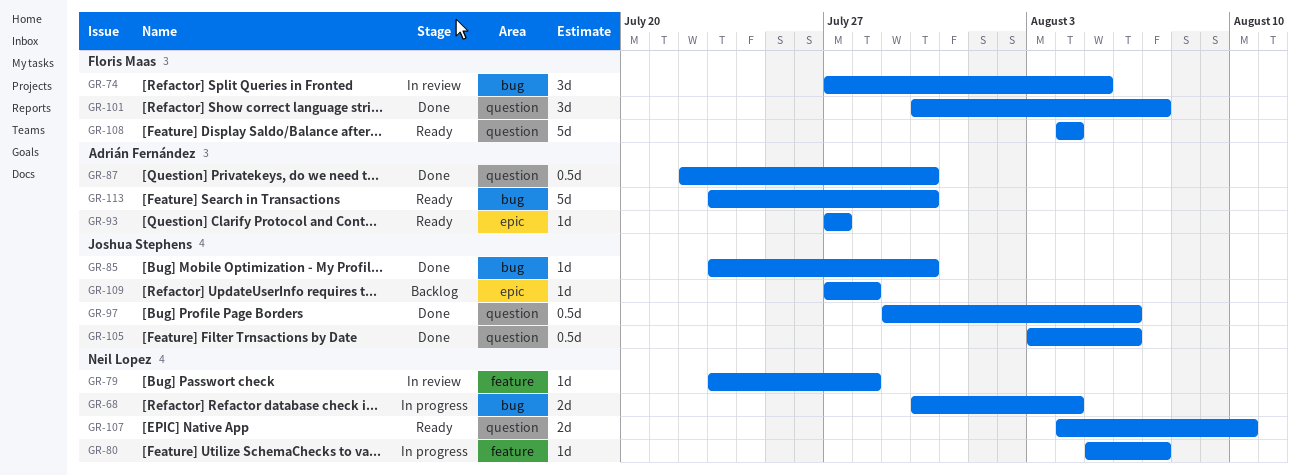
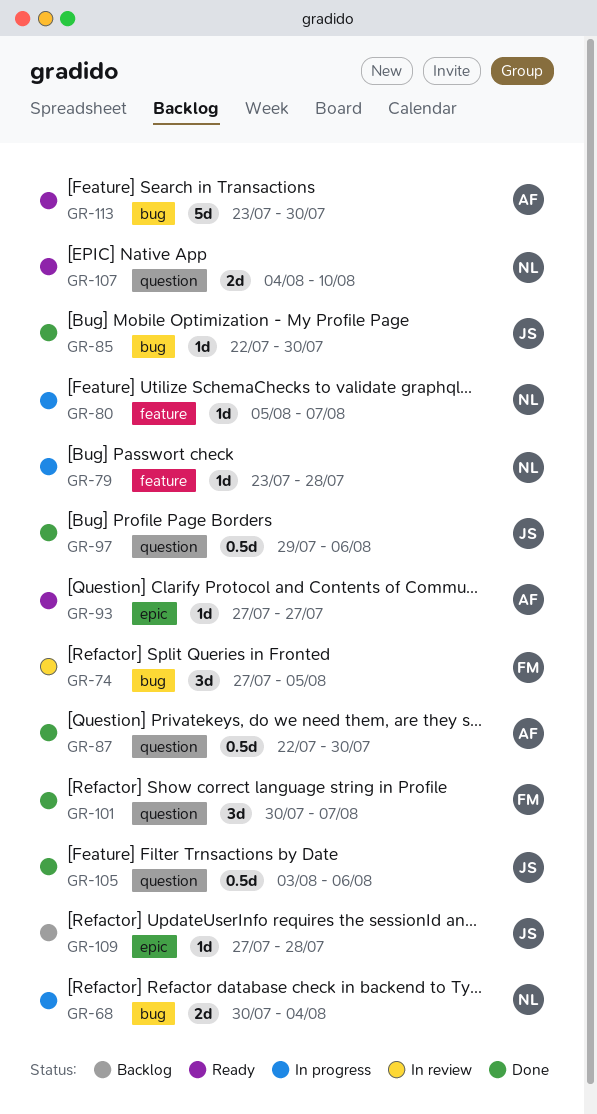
GR-79, status: In review -> In progress
GR-85, start: Jul 23 -> Jul 22
GR-108: present -> none

